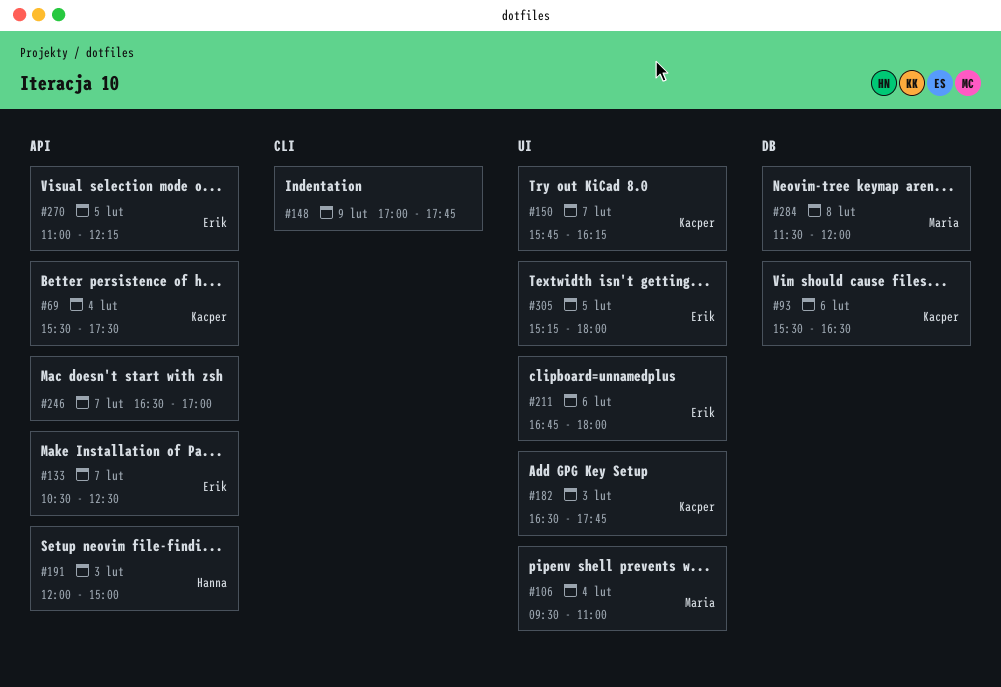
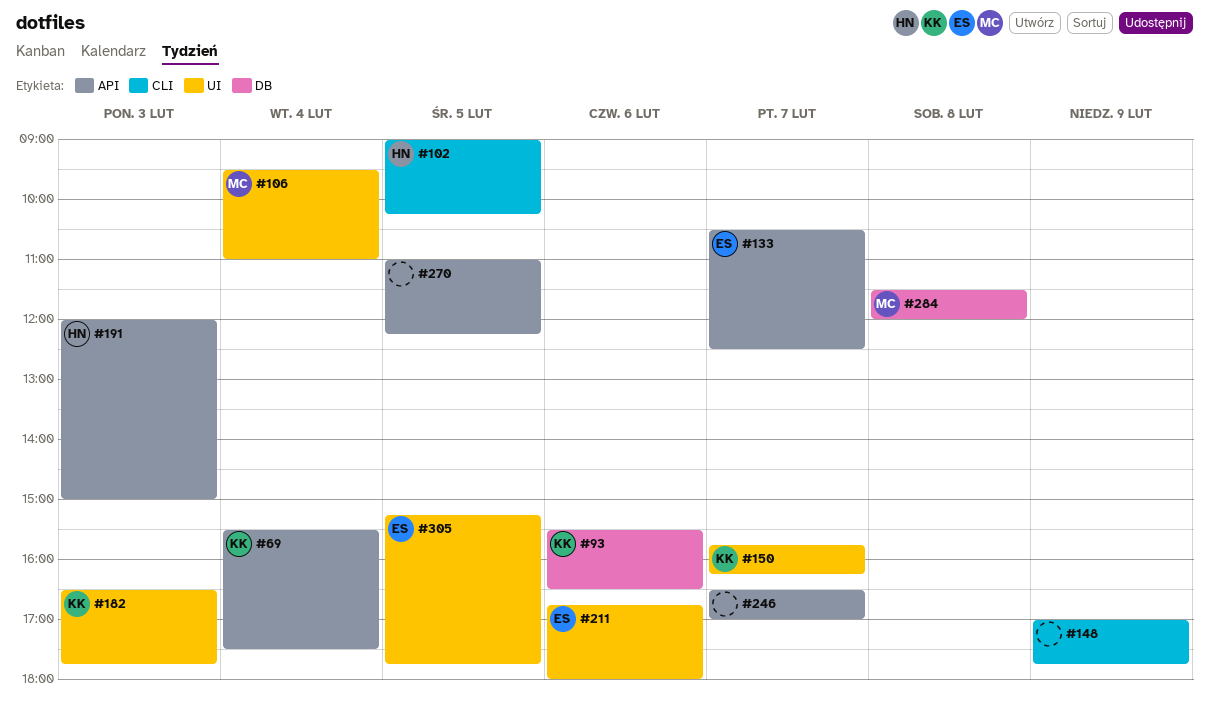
#102: none -> present
#270, owner: Erik -> none
#305, ends: 18:00 -> 17:45

